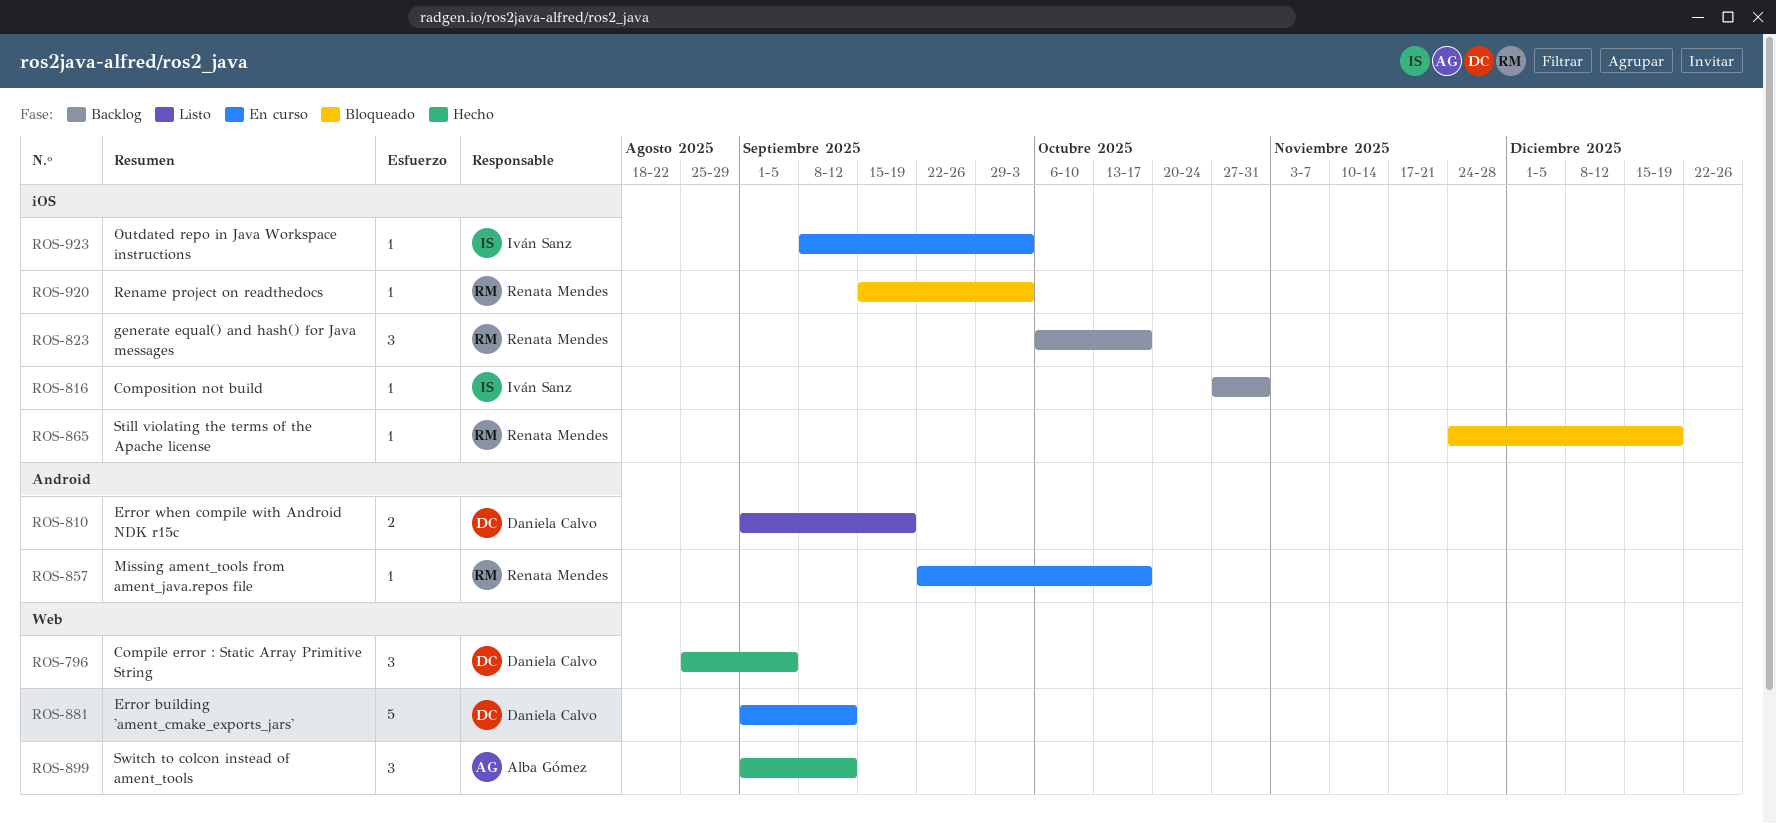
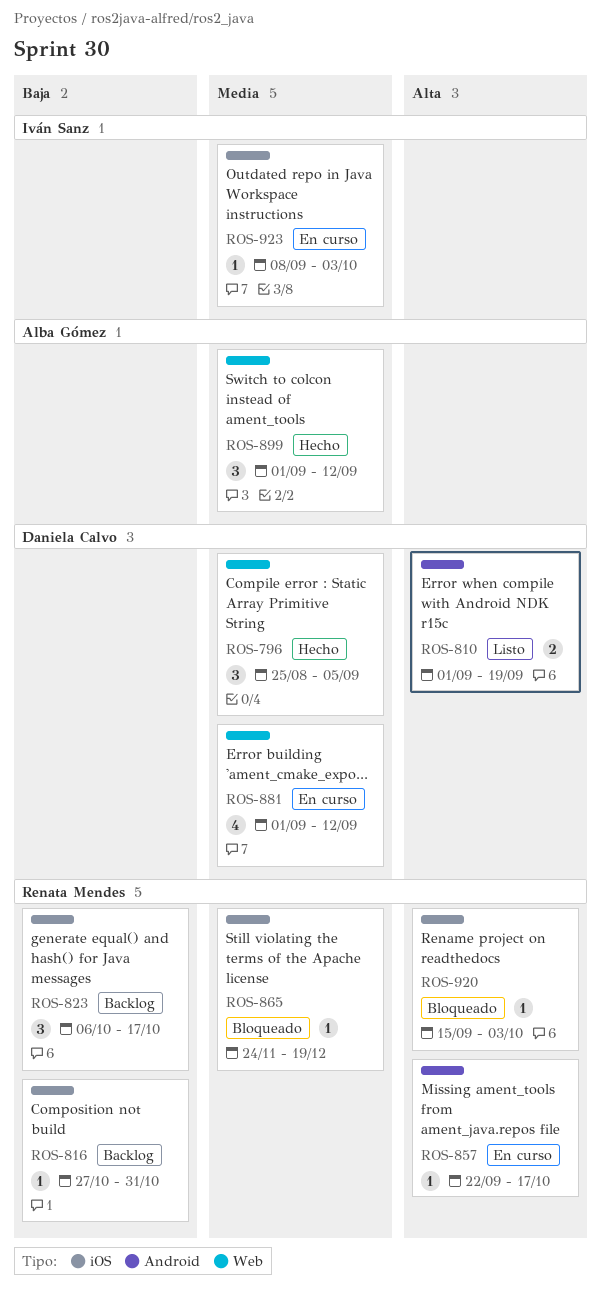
ROS-816, owner: Iván Sanz -> Renata Mendes
ROS-881, estimate: 5 -> 4

